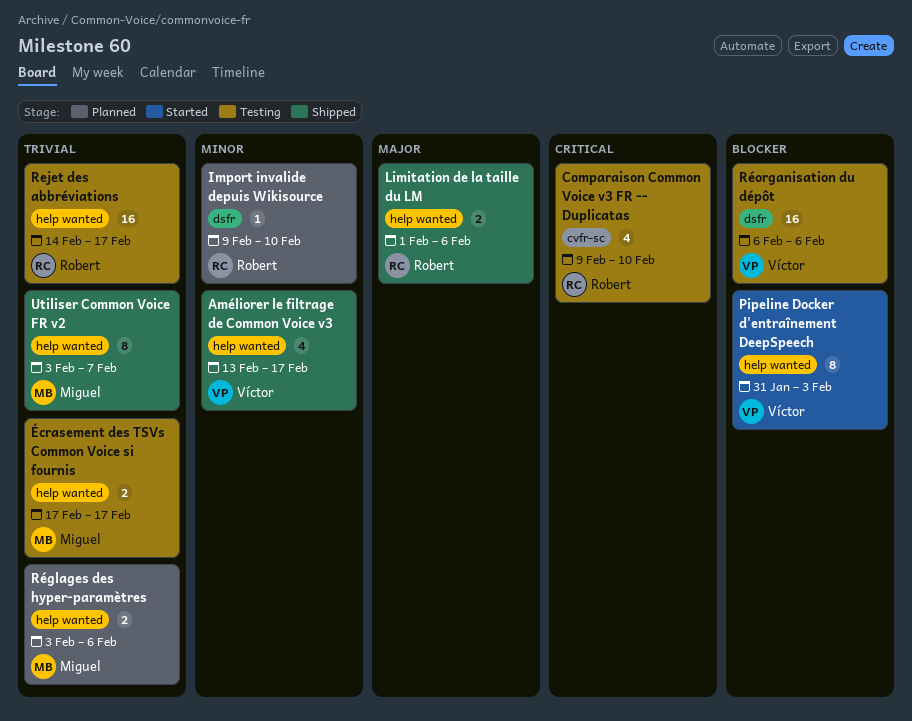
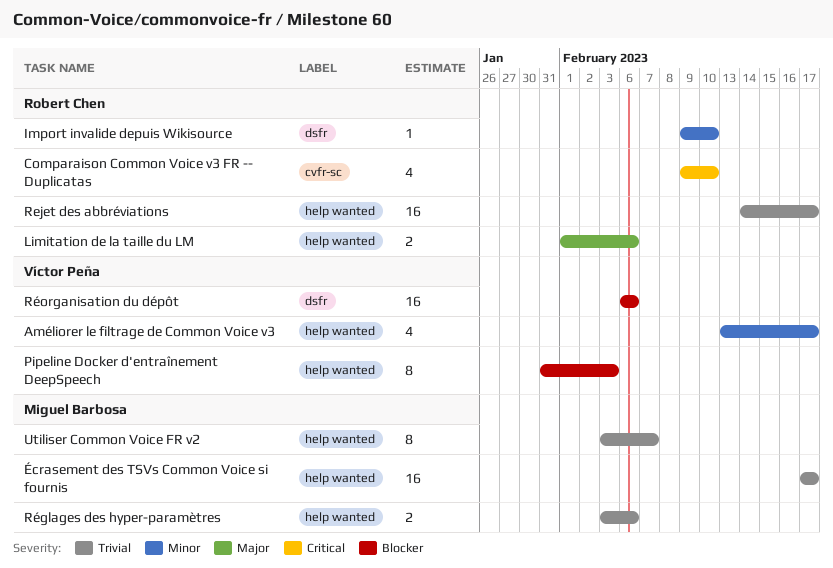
Écrasement des TSVs Common Voice si fournis, estimate: 2 -> 16

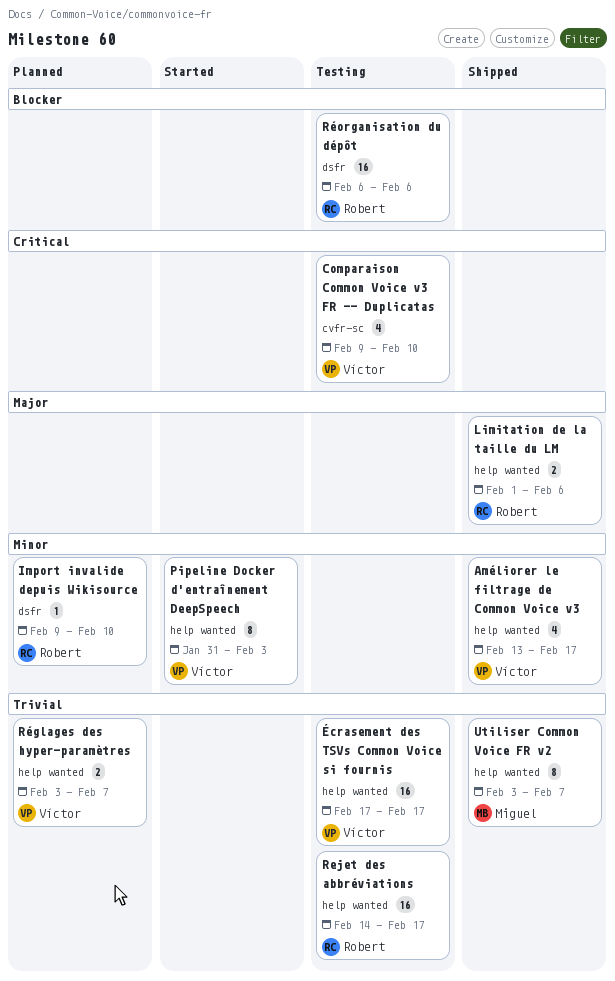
Comparaison Common Voice v3 FR -- Duplicatas, owner: Robert Chen -> Víctor Peña
Pipeline Docker d'entraînement DeepSpeech, priority: Blocker -> Minor
Réglages des hyper-paramètres, owner: Miguel Barbosa -> Víctor Peña
Réglages des hyper-paramètres, due: Feb 6 -> Feb 7
Réorganisation du dépôt, owner: Víctor Peña -> Robert Chen
Écrasement des TSVs Common Voice si fournis, owner: Miguel Barbosa -> Víctor Peña

